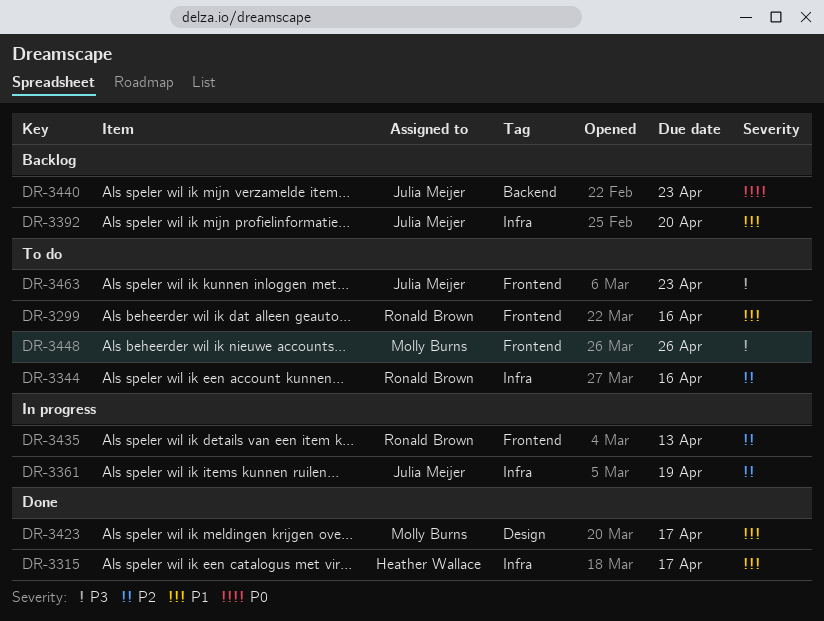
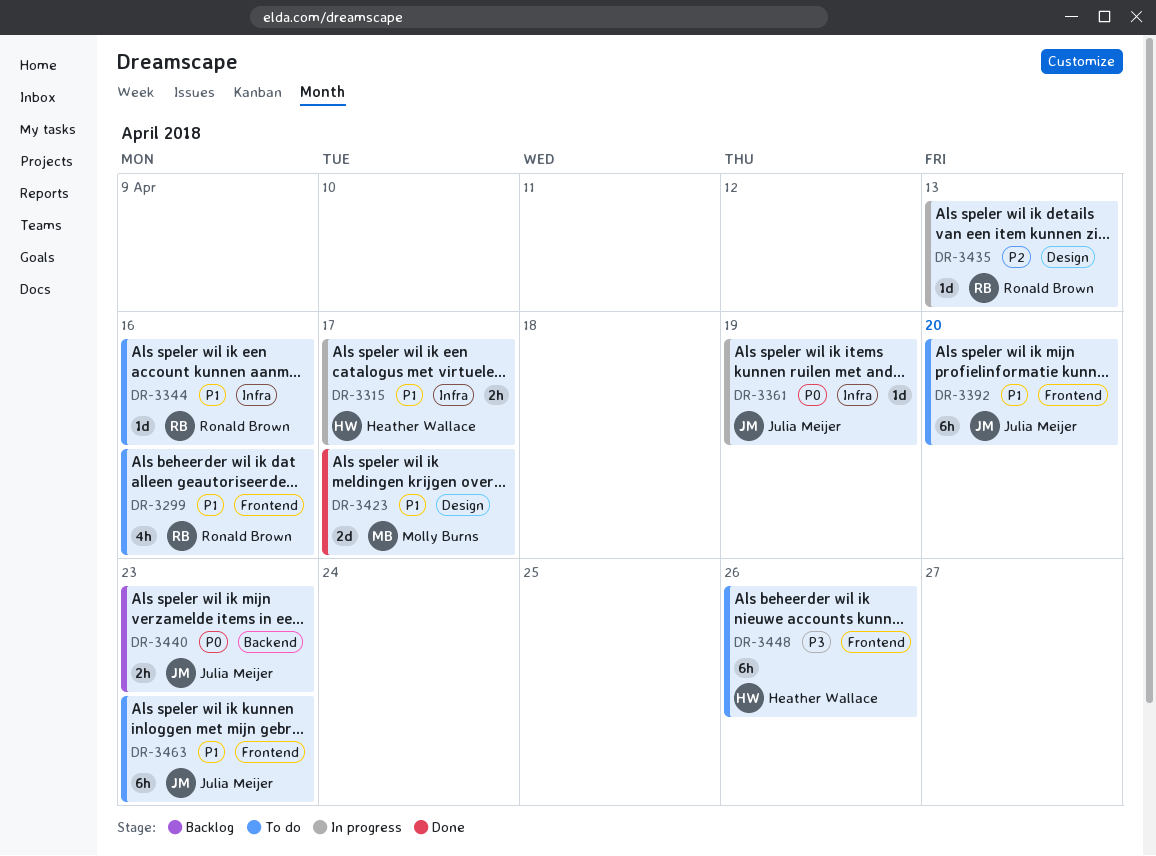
DR-3315, status: Done -> In progress
DR-3344, priority: P2 -> P1
DR-3361, priority: P2 -> P0
DR-3392, status: Backlog -> To do
DR-3392, label: Infra -> Frontend
DR-3435, label: Frontend -> Design
DR-3448, owner: Molly Burns -> Heather Wallace
DR-3463, priority: P3 -> P1

